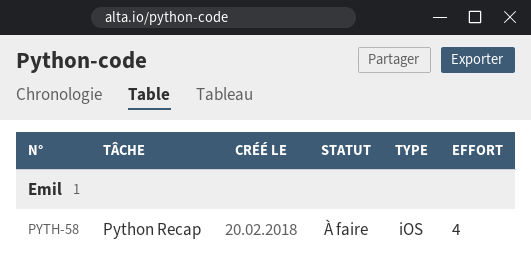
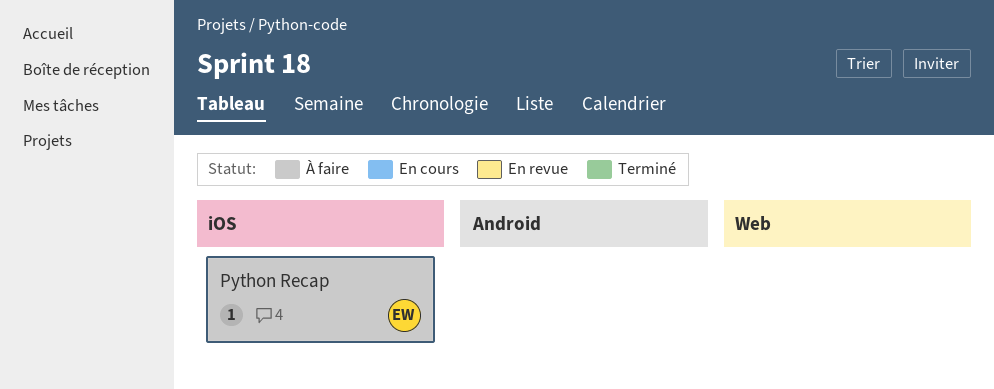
Python Recap, estimate: 4 -> 1

